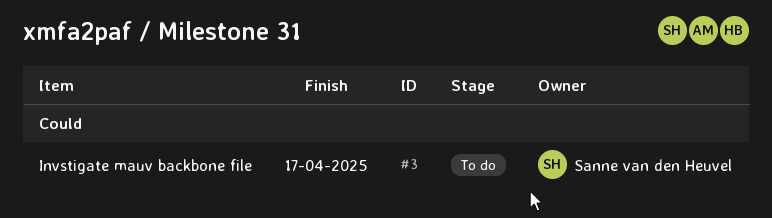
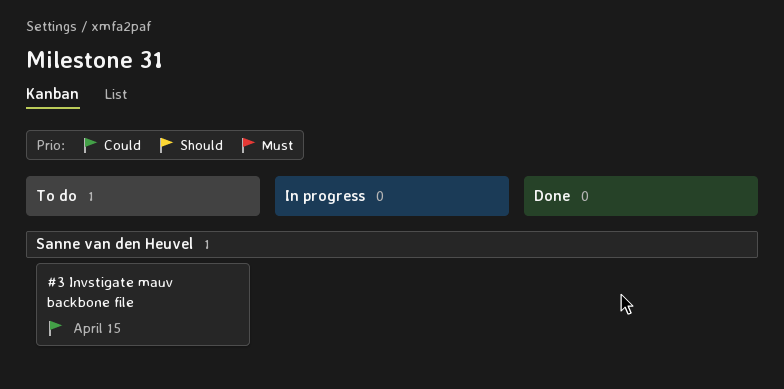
#3, due: Apr 17 -> Apr 15

